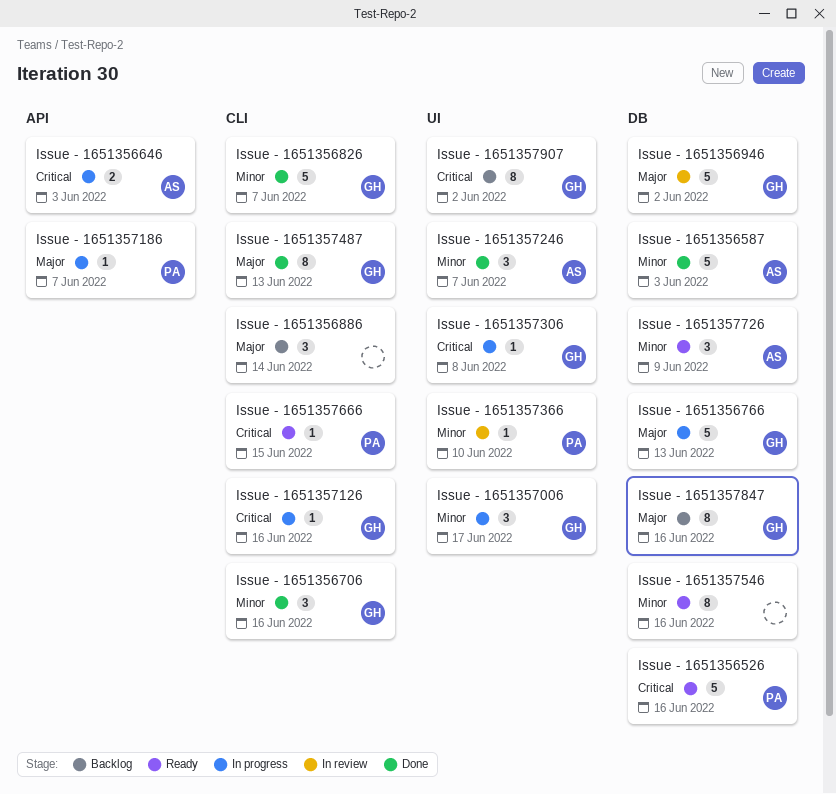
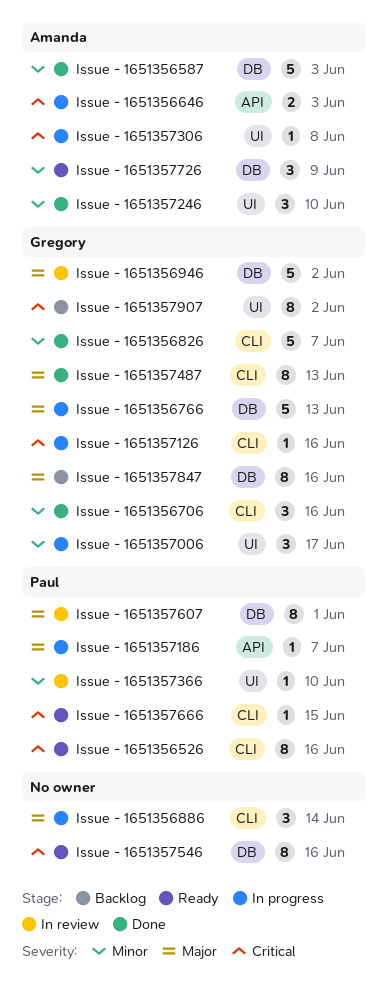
Issue - 1651356526, label: DB -> CLI
Issue - 1651356526, estimate: 5 -> 8
Issue - 1651356886, status: Backlog -> In progress
Issue - 1651357246, due: Jun 7 -> Jun 10
Issue - 1651357306, owner: Gregory -> Amanda
Issue - 1651357546, priority: Minor -> Critical
Issue - 1651357607: none -> present

